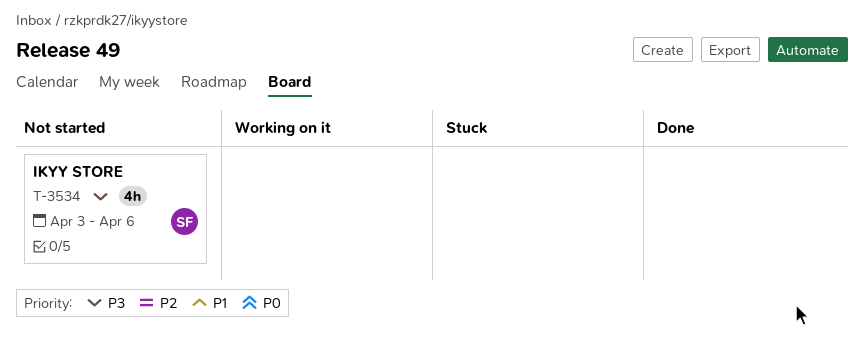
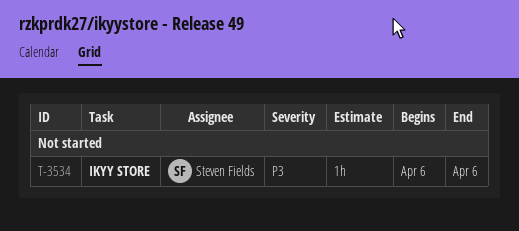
T-3534, estimate: 4h -> 1h
T-3534, start: Apr 3 -> Apr 6

